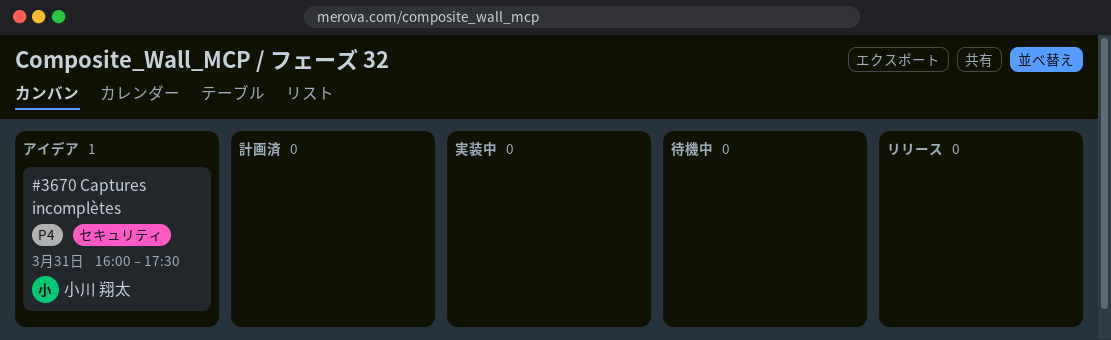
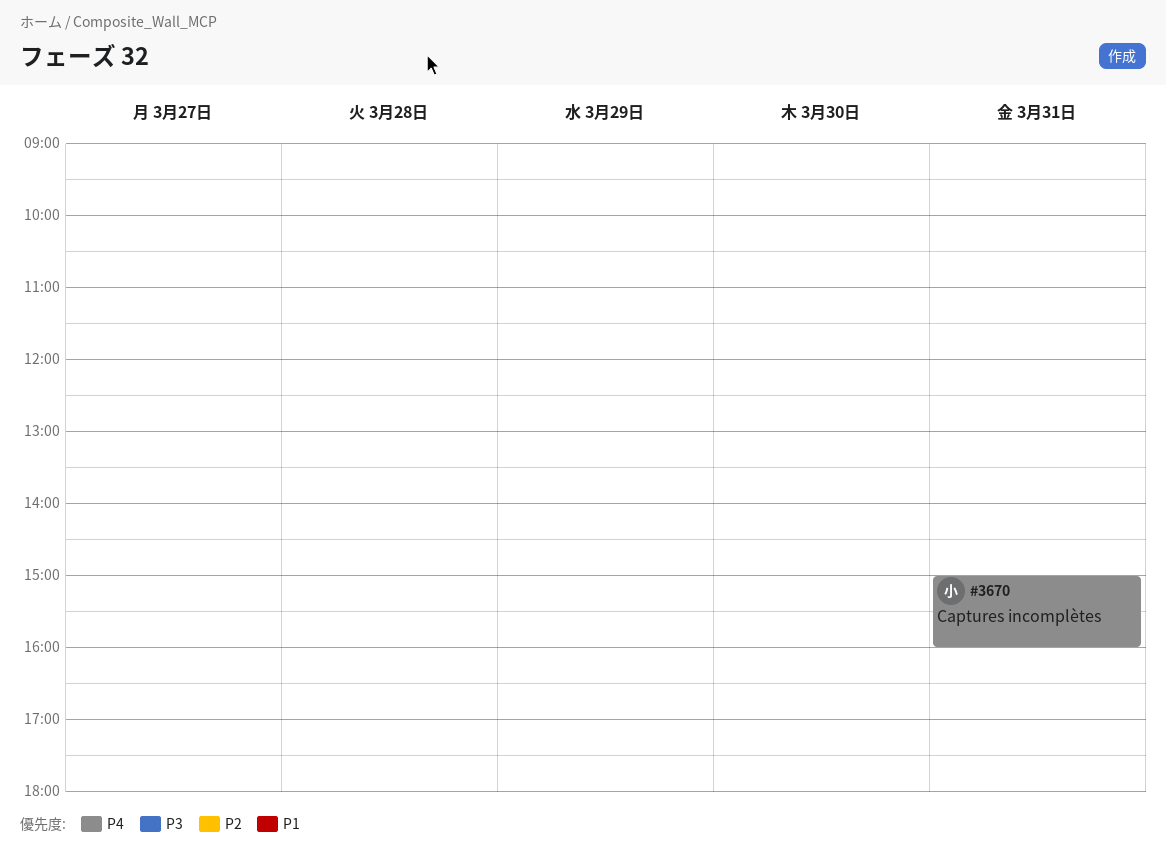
#3670, begins: 16:00 -> 15:00
#3670, ends: 17:30 -> 16:00

